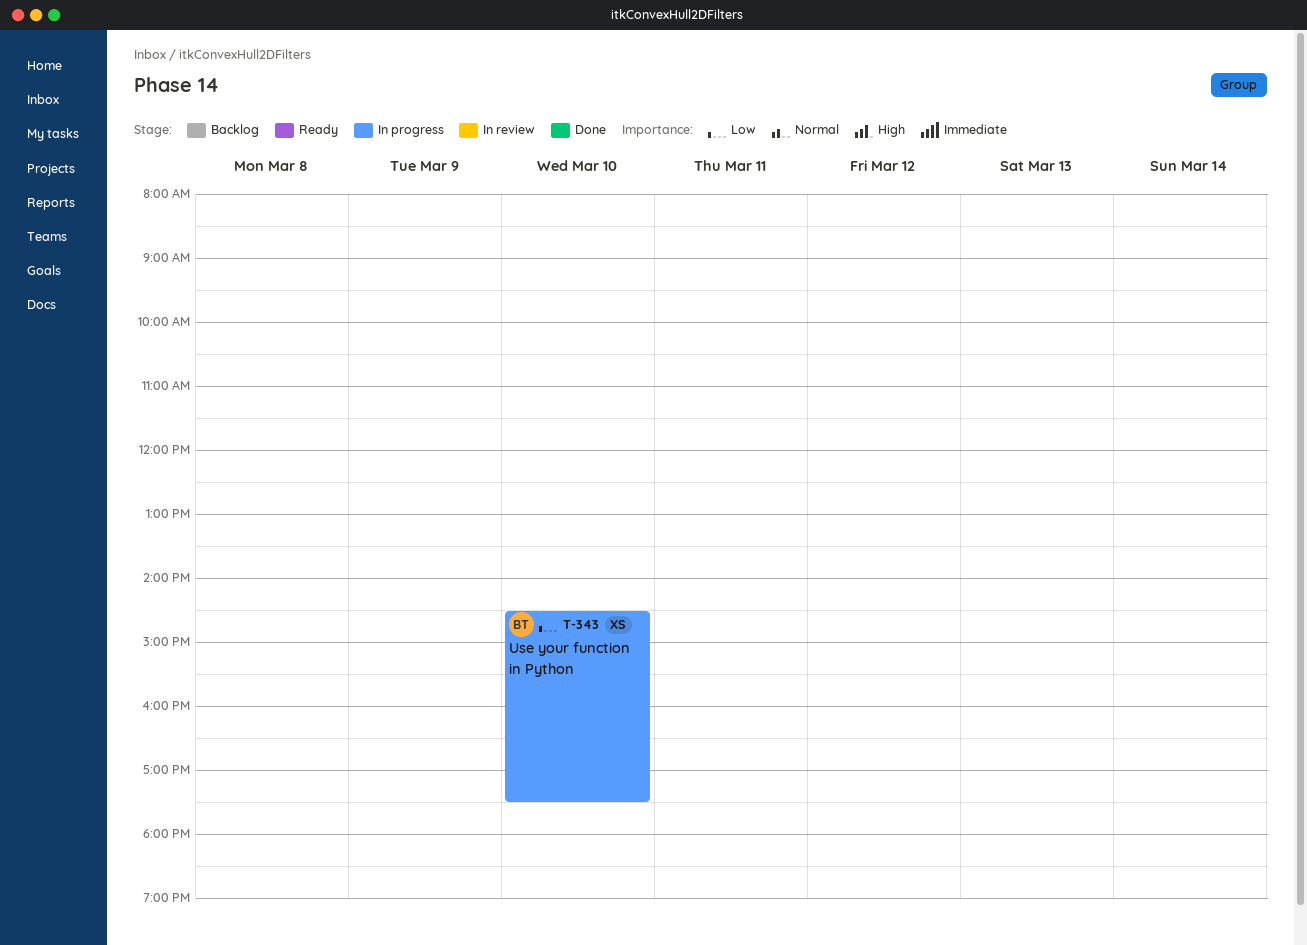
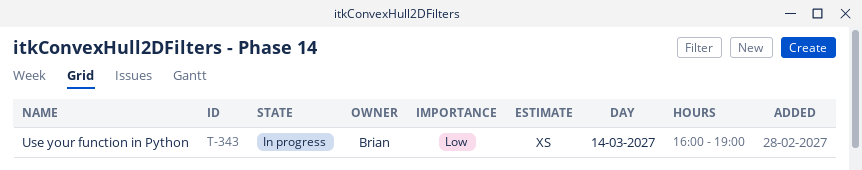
T-343, day: Mar 10 -> Mar 14
T-343, begins: 14:30 -> 16:00
T-343, ends: 17:30 -> 19:00

